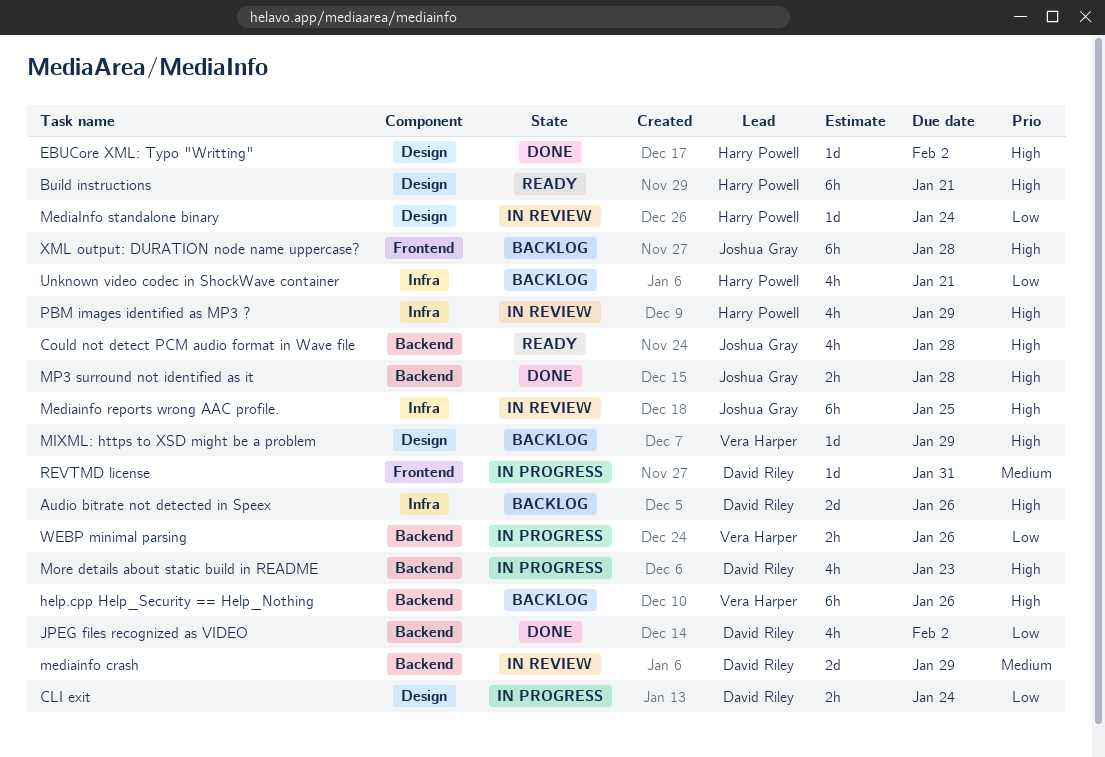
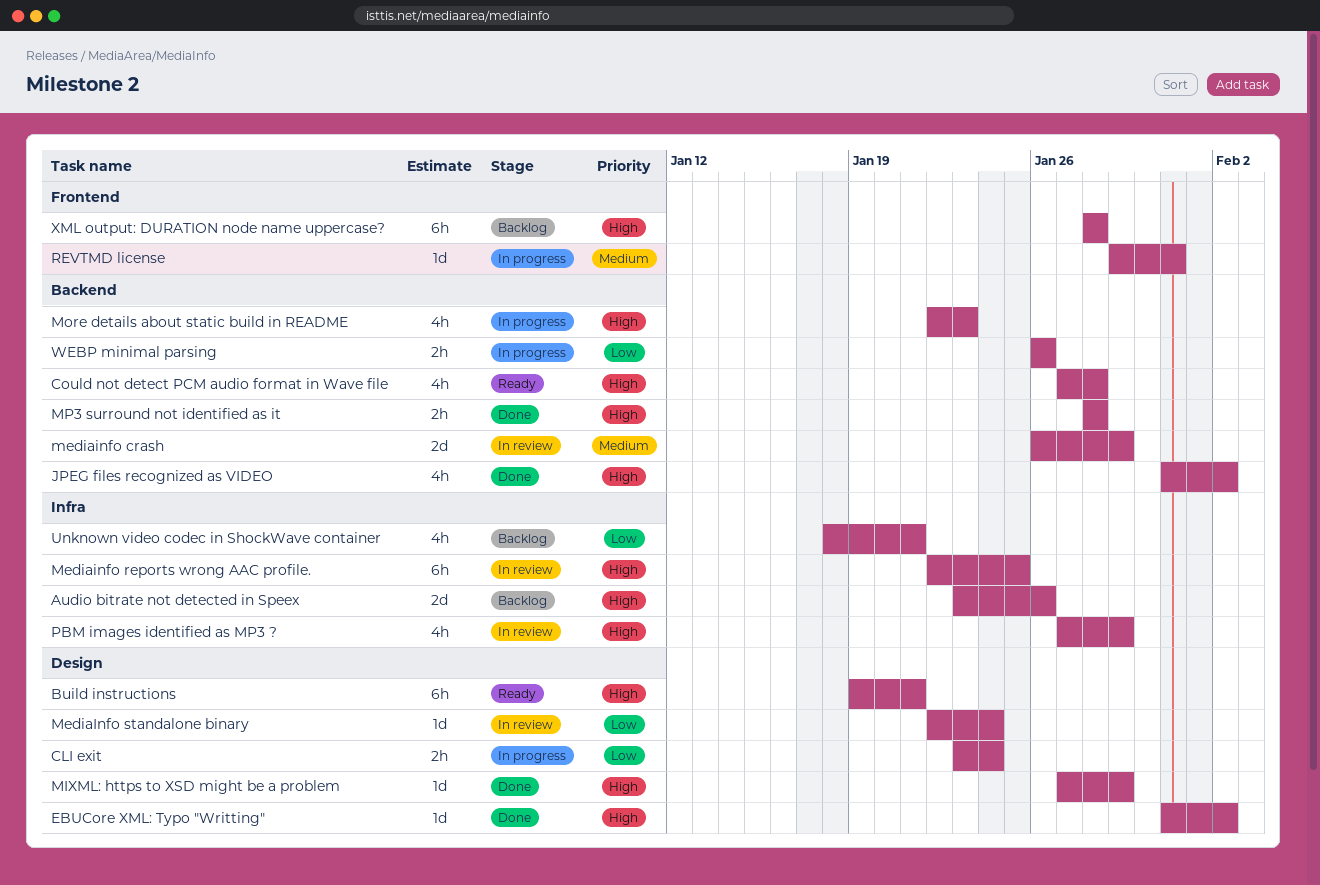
help.cpp Help_Security == Help_Nothing: present -> none
JPEG files recognized as VIDEO, priority: Low -> High
MIXML: https to XSD might be a problem, status: Backlog -> Done

